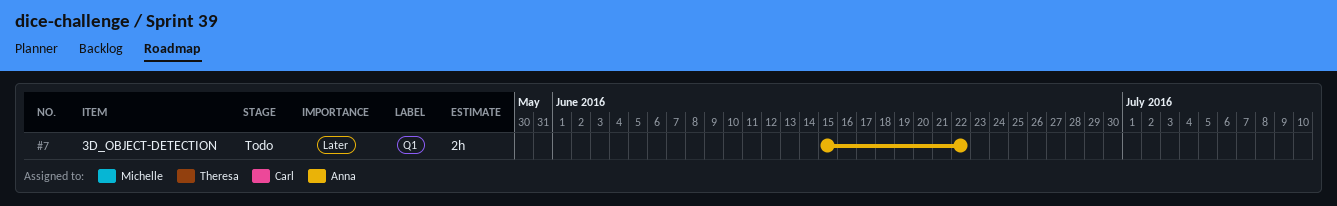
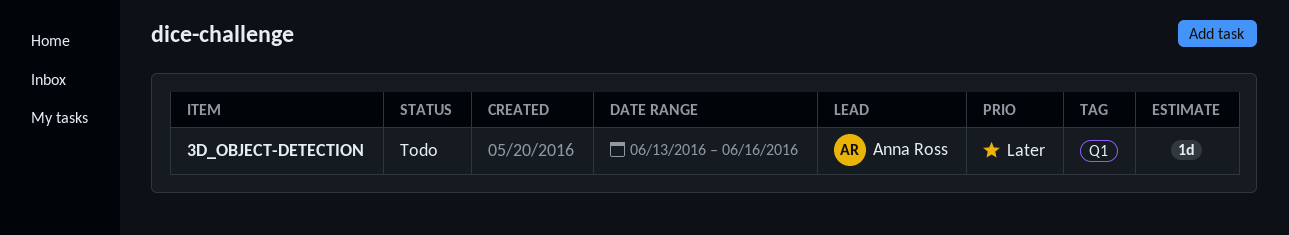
3D_OBJECT-DETECTION, estimate: 2h -> 1d
3D_OBJECT-DETECTION, start: Jun 15 -> Jun 13
3D_OBJECT-DETECTION, due: Jun 22 -> Jun 16

